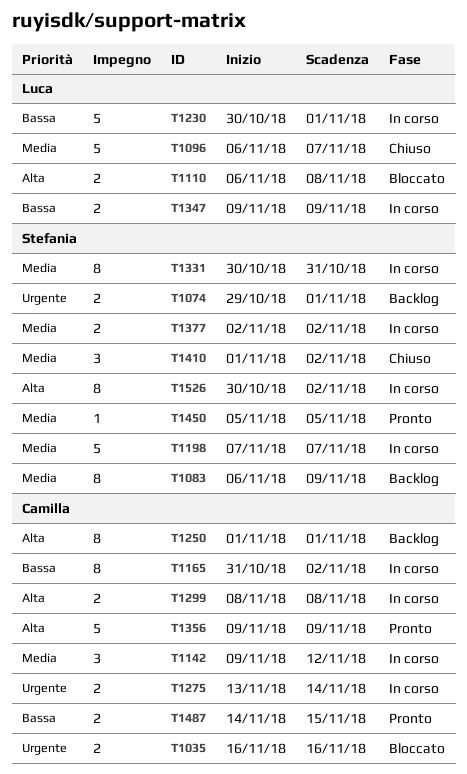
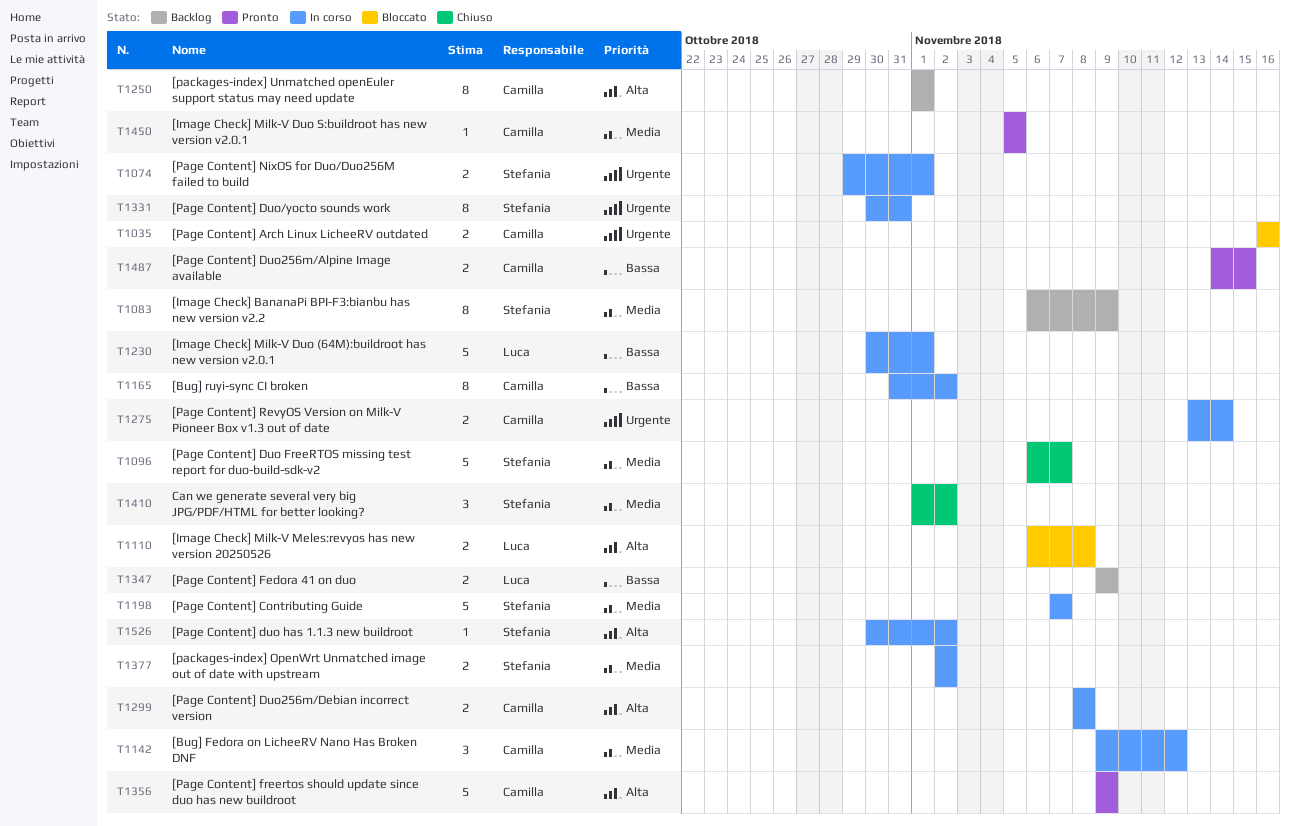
T1074, status: Backlog -> In corso
T1096, owner: Luca -> Stefania
T1331, priority: Media -> Urgente
T1347, status: In corso -> Backlog
T1450, owner: Stefania -> Camilla
T1526, estimate: 8 -> 1

